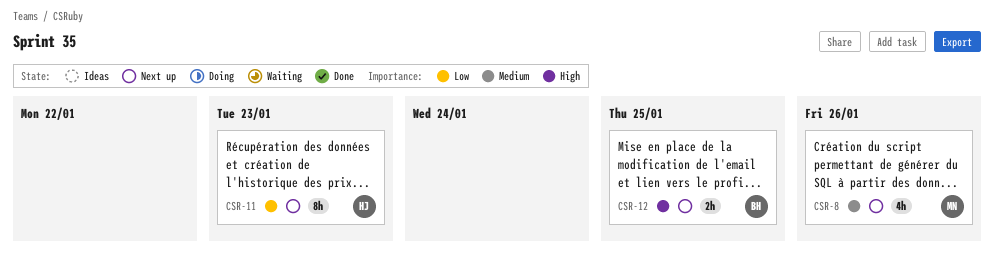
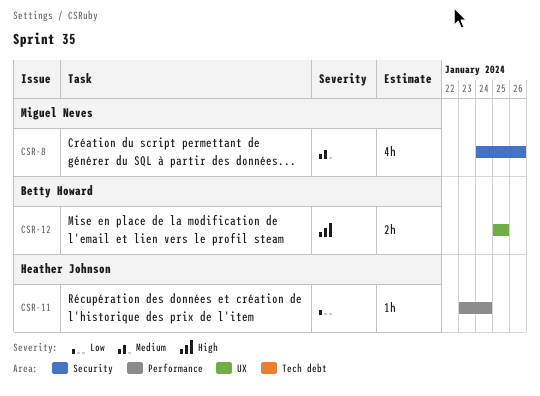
CSR-11, estimate: 8h -> 1h
CSR-11, due: Jan 23 -> Jan 24

